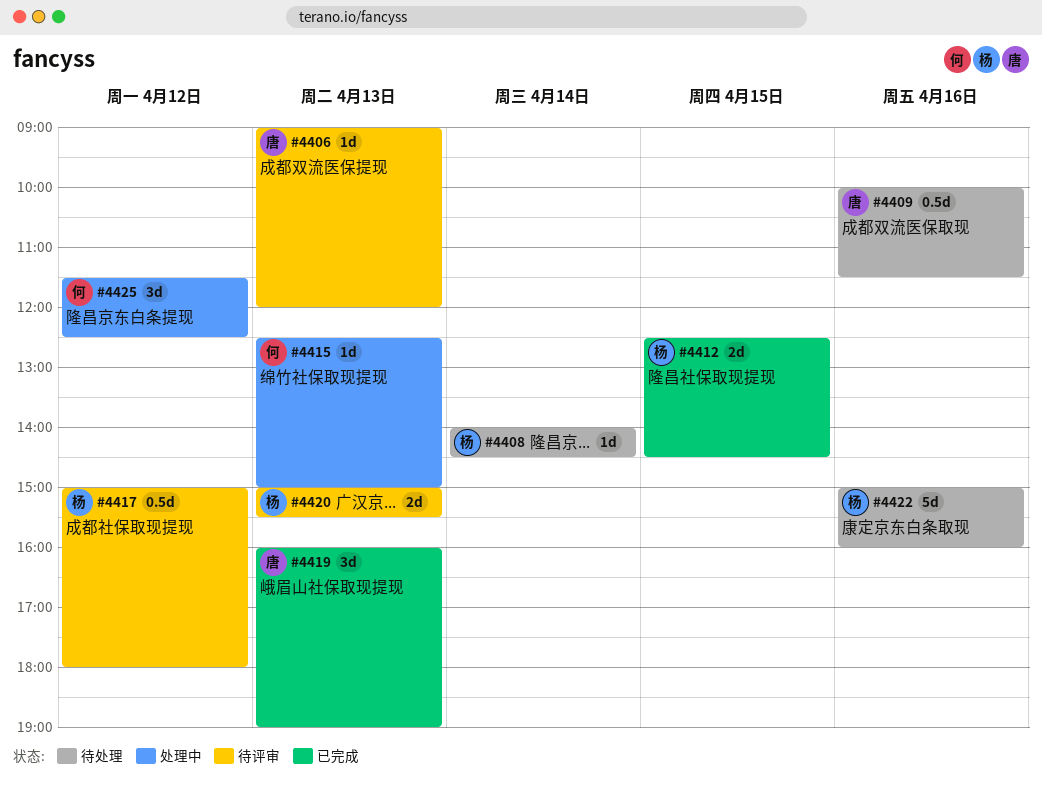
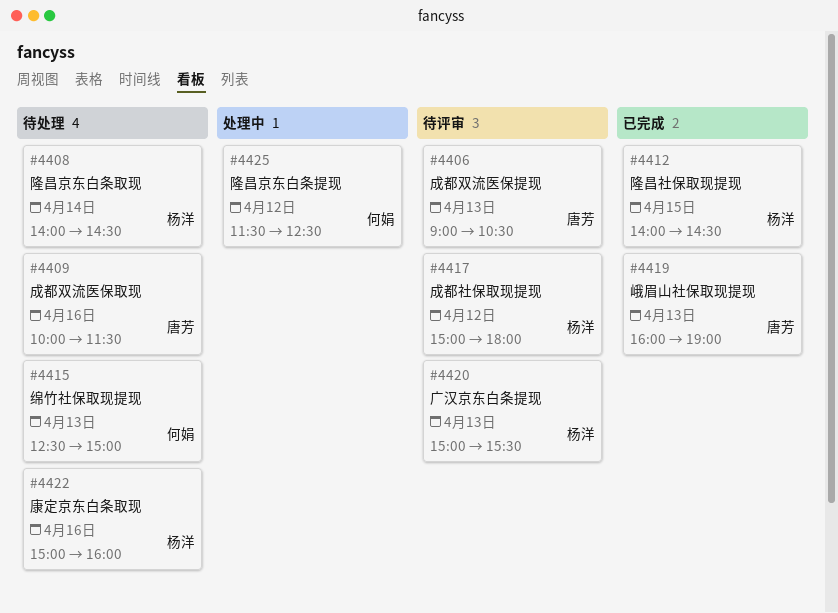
#4406, ends: 12:00 -> 10:30
#4412, begins: 12:30 -> 14:00
#4415, status: 处理中 -> 待处理

